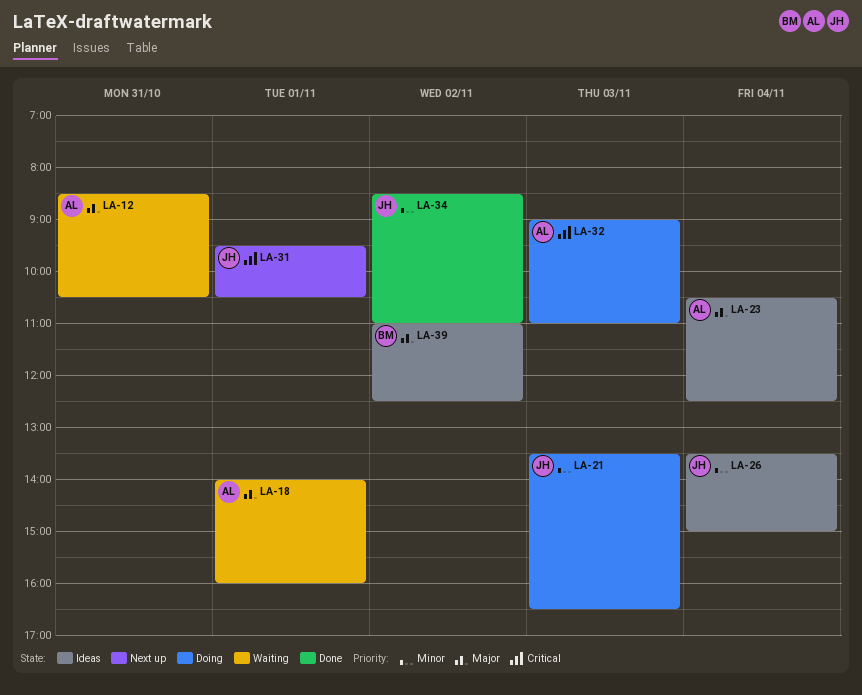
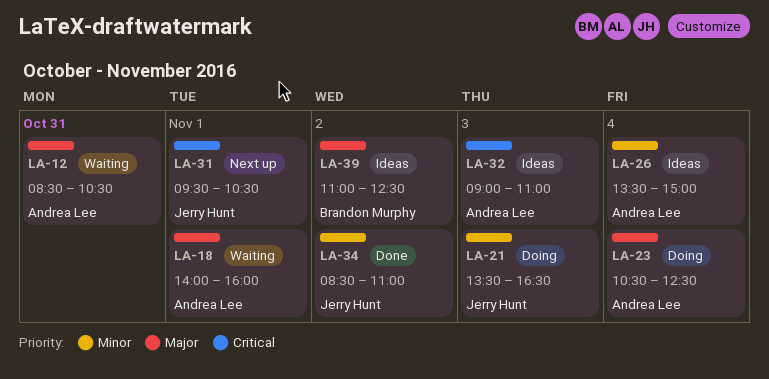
LA-23, status: Ideas -> Doing
LA-26, owner: Jerry Hunt -> Andrea Lee
LA-32, status: Doing -> Ideas

